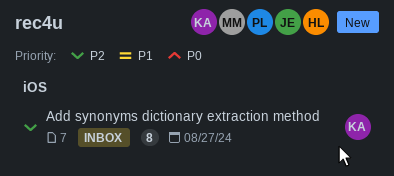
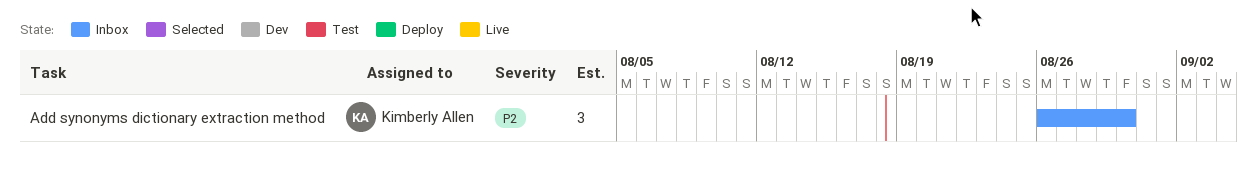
Add synonyms dictionary extraction method, estimate: 8 -> 3
Add synonyms dictionary extraction method, due: Aug 27 -> Aug 30

